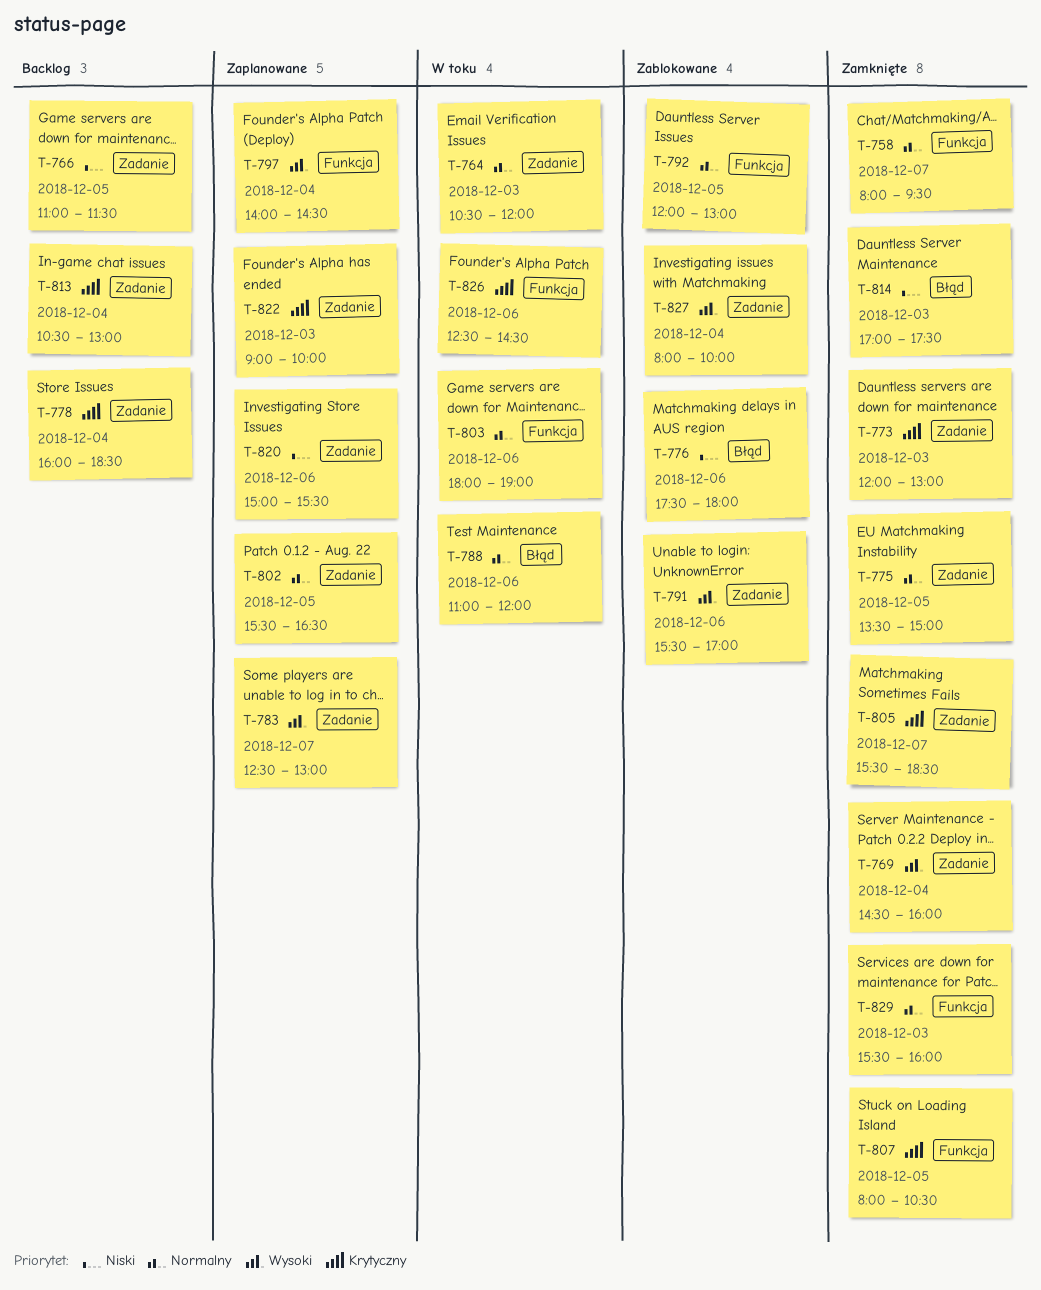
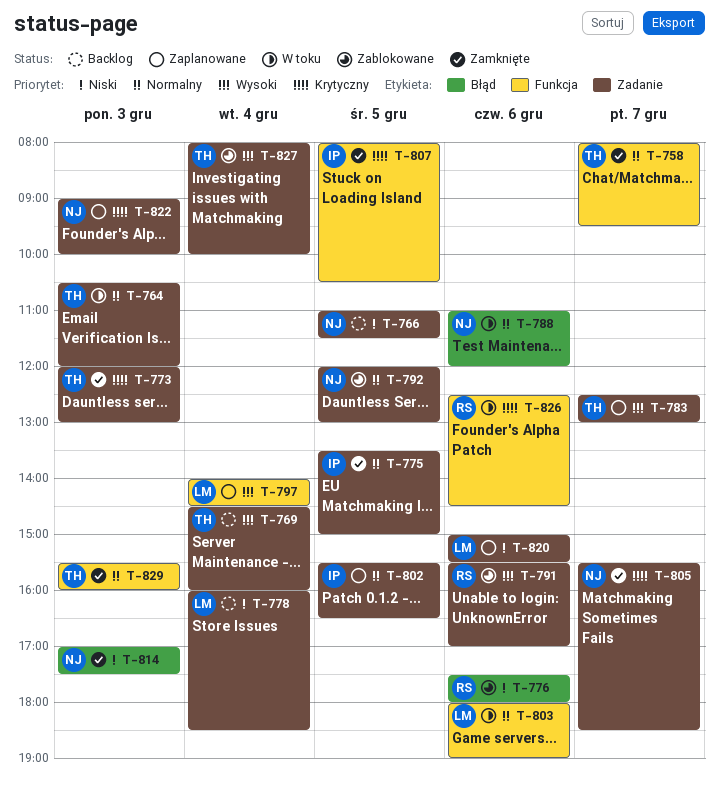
T-769, status: Zamknięte -> Backlog
T-778, priority: Krytyczny -> Niski
T-792, label: Funkcja -> Zadanie
T-813: present -> none

